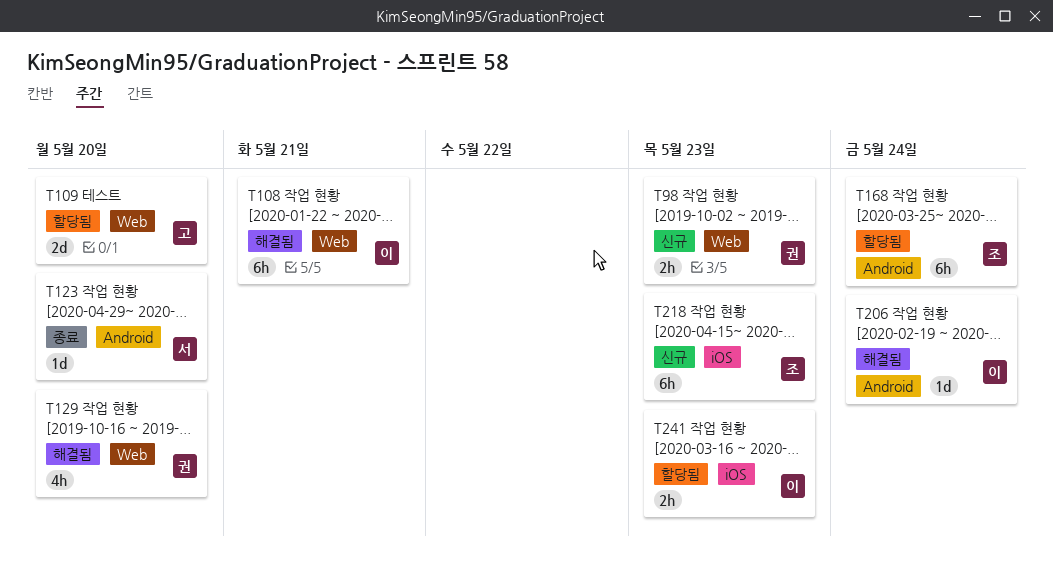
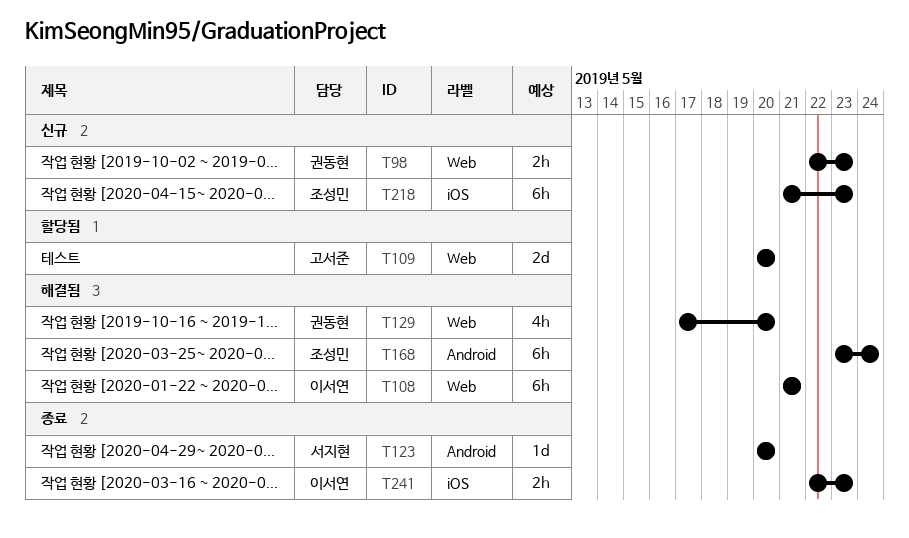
T168, status: 할당됨 -> 해결됨
T206: present -> none
T241, status: 할당됨 -> 종료

